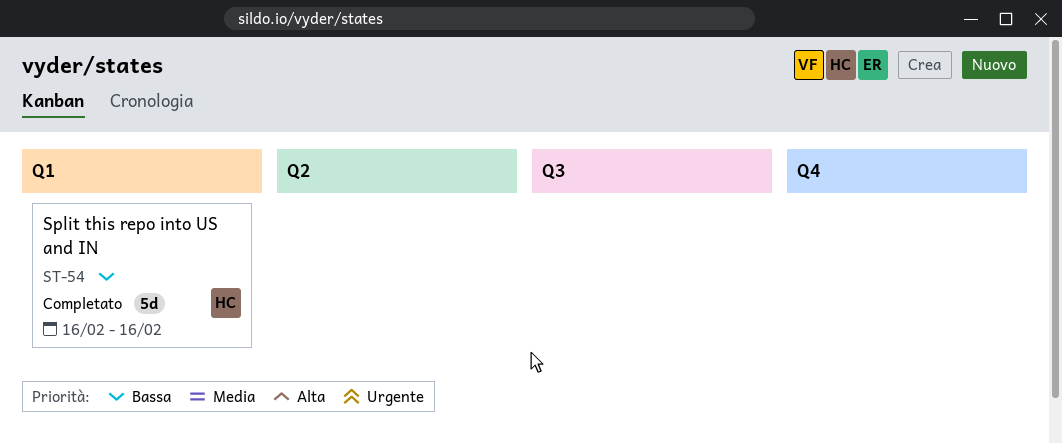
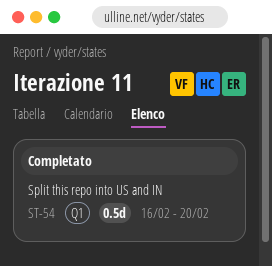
ST-54, estimate: 5d -> 0.5d
ST-54, due: Feb 16 -> Feb 20

